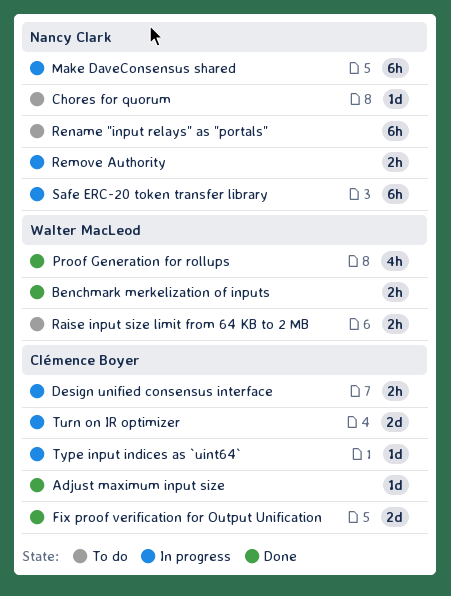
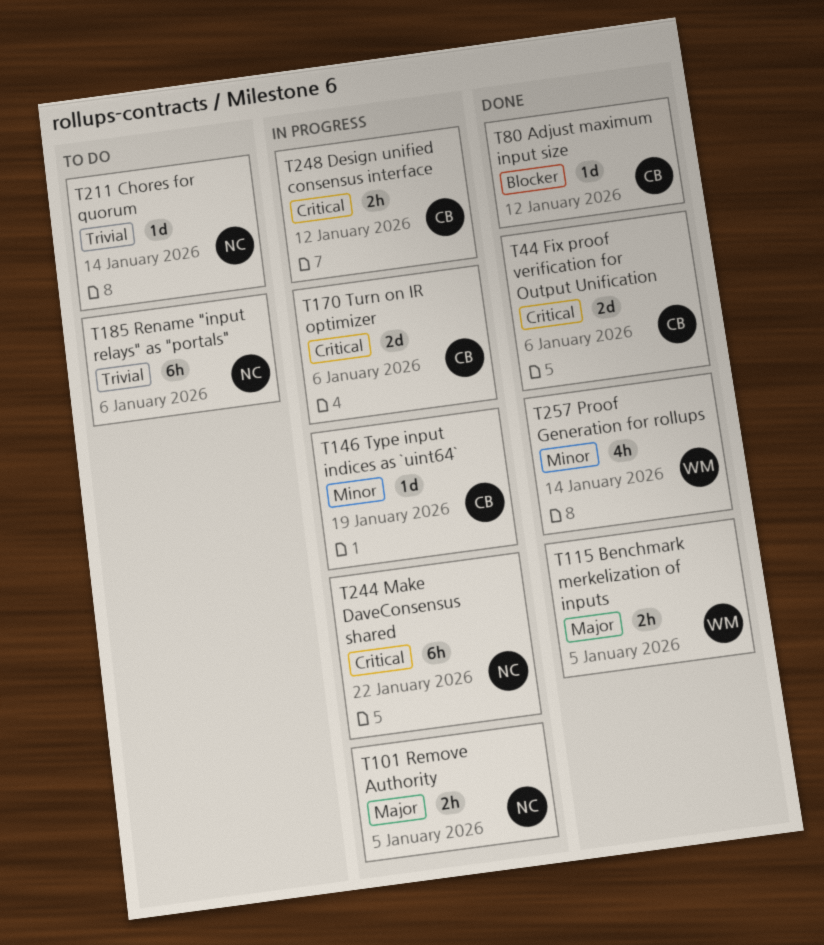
Raise input size limit from 64 KB to 2 MB: present -> none
Safe ERC-20 token transfer library: present -> none

